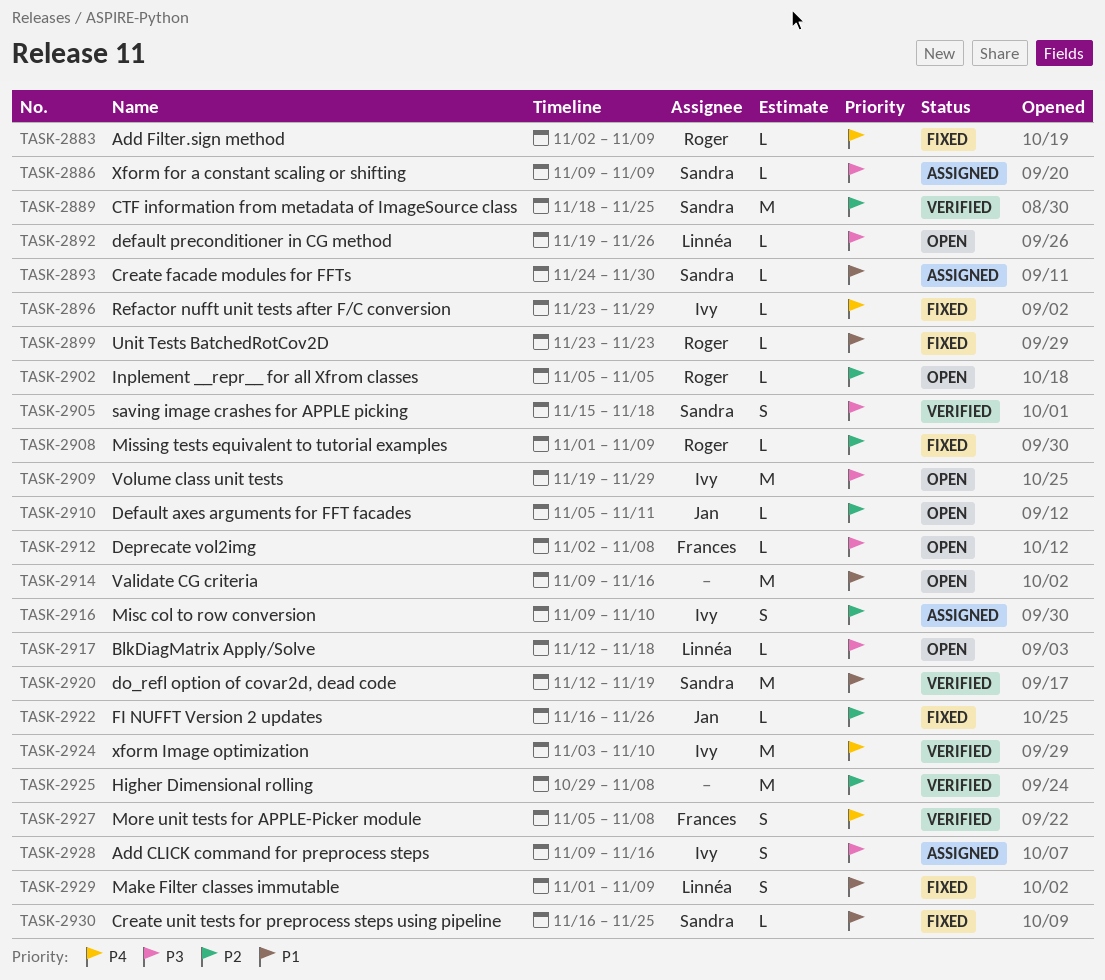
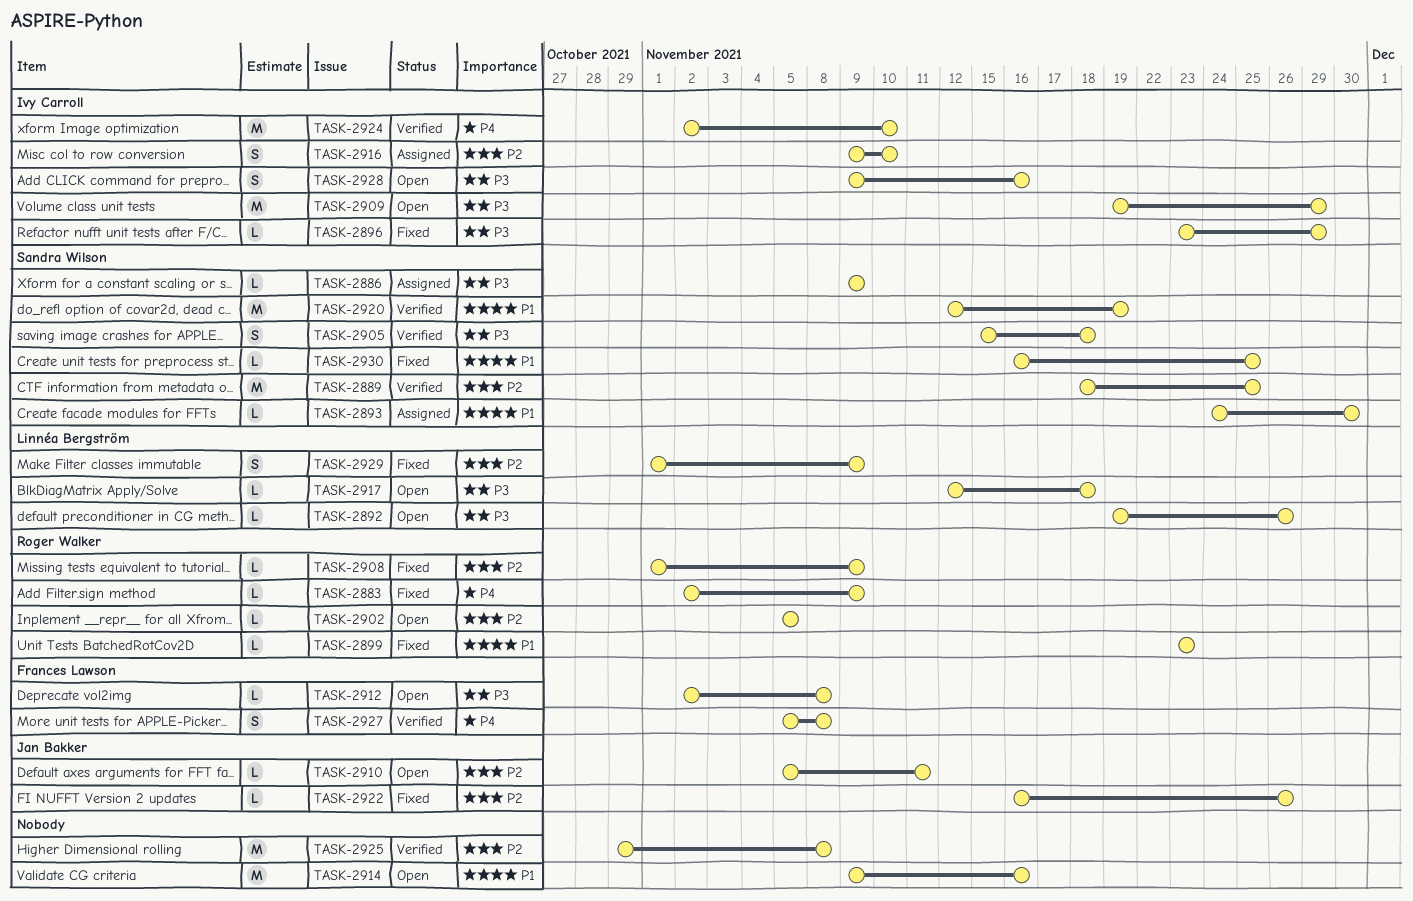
TASK-2896, priority: P4 -> P3
TASK-2924, start: Nov 3 -> Nov 2
TASK-2928, status: Assigned -> Open
TASK-2929, priority: P1 -> P2

